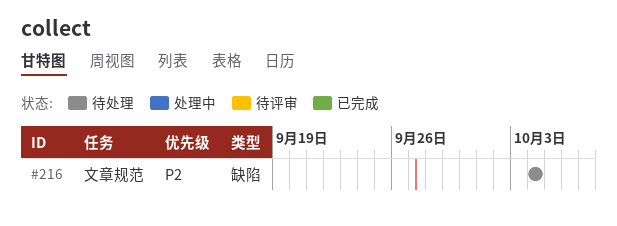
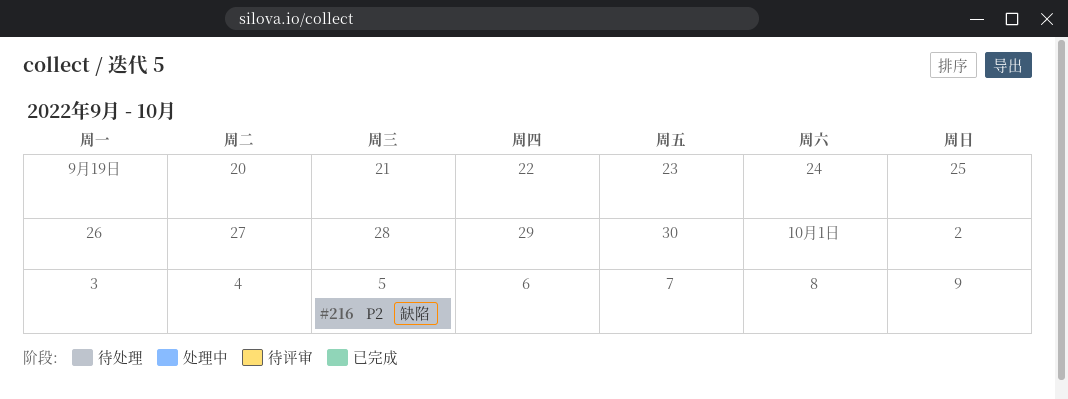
#216, due: Oct 4 -> Oct 5

